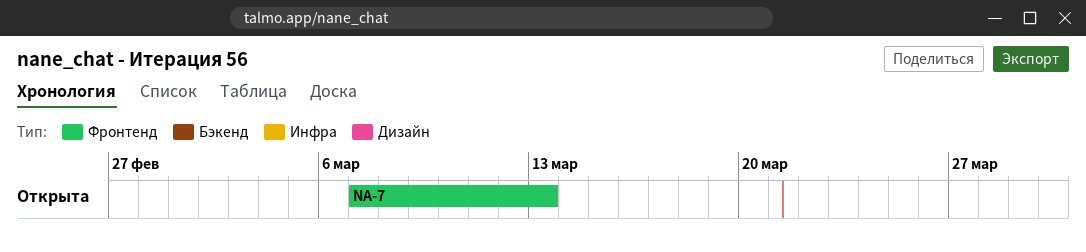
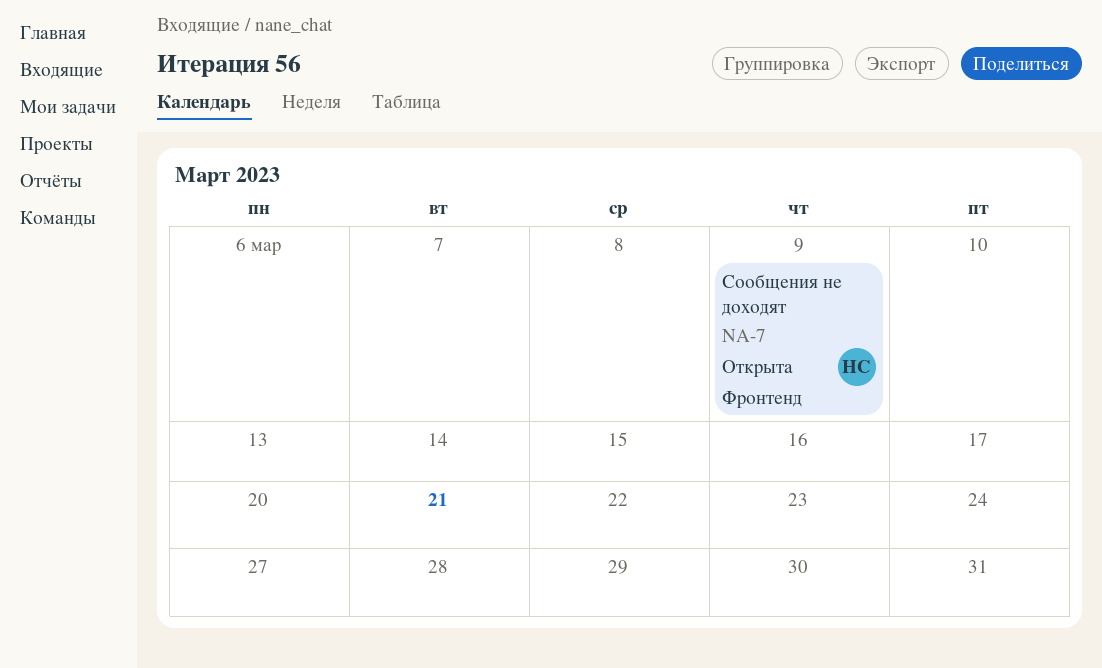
NA-7, due: Mar 13 -> Mar 9

